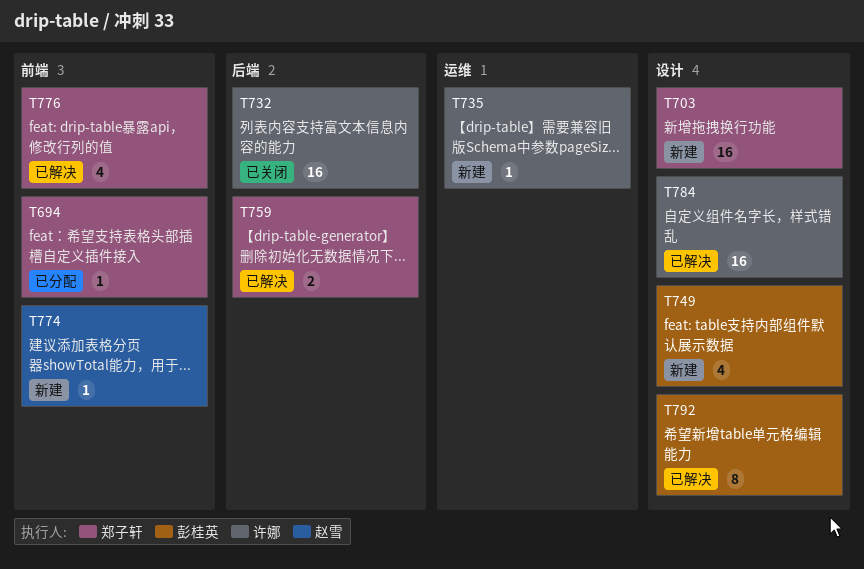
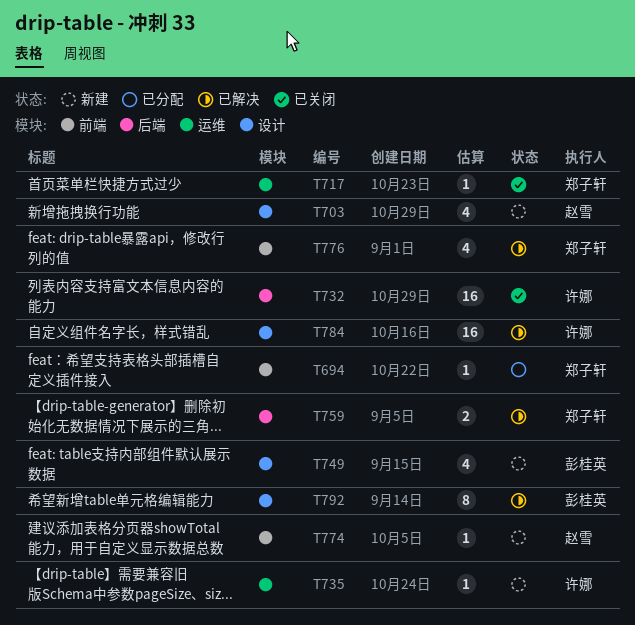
T703, owner: 郑子轩 -> 赵雪
T703, estimate: 16 -> 4
T717: none -> present

